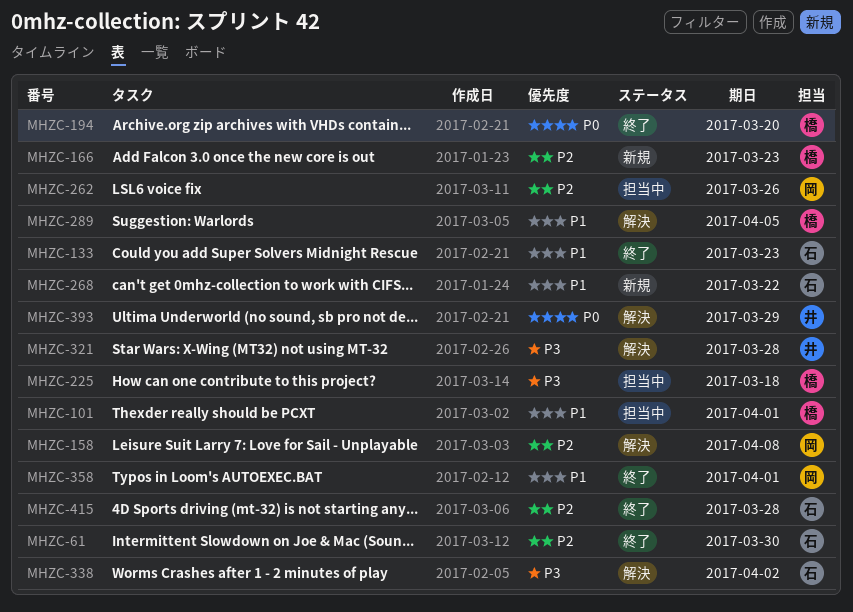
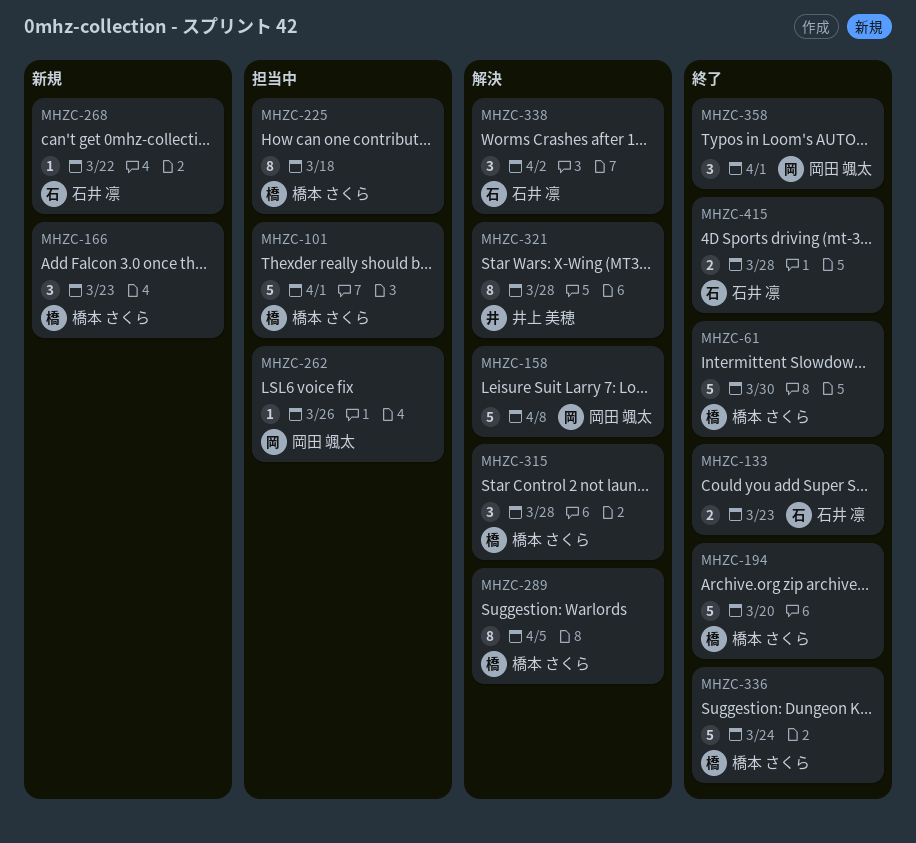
MHZC-61, owner: 石井 凛 -> 橋本 さくら
MHZC-315: none -> present
MHZC-336: none -> present
MHZC-393: present -> none

